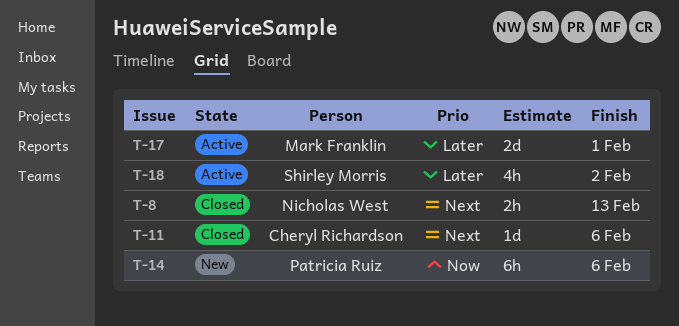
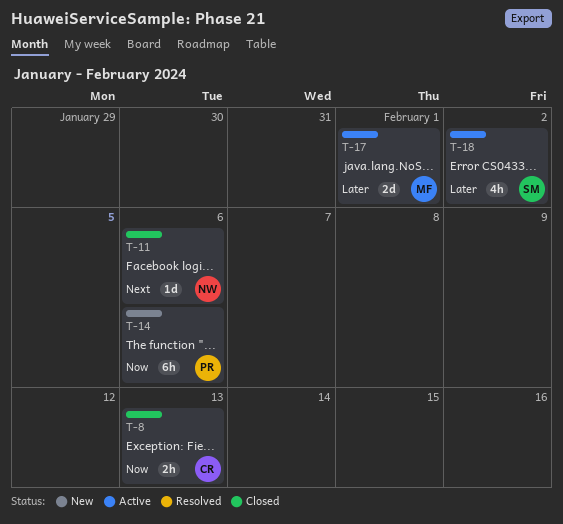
T-8, owner: Nicholas West -> Cheryl Richardson
T-8, priority: Next -> Now
T-11, owner: Cheryl Richardson -> Nicholas West

